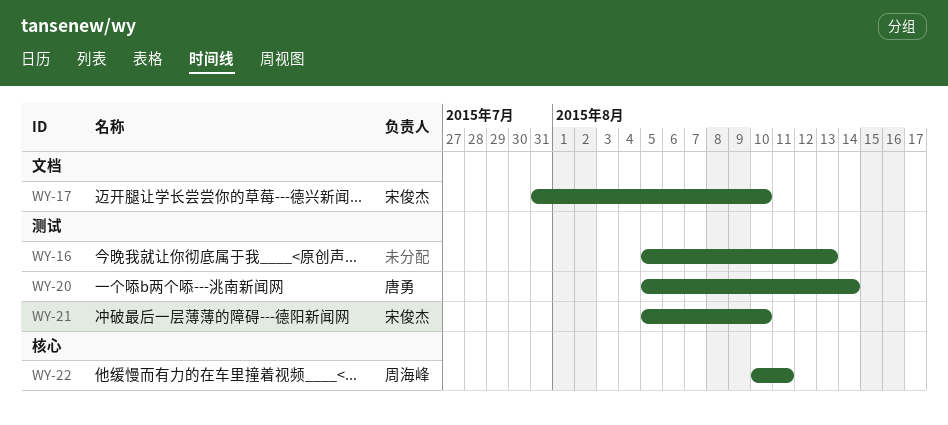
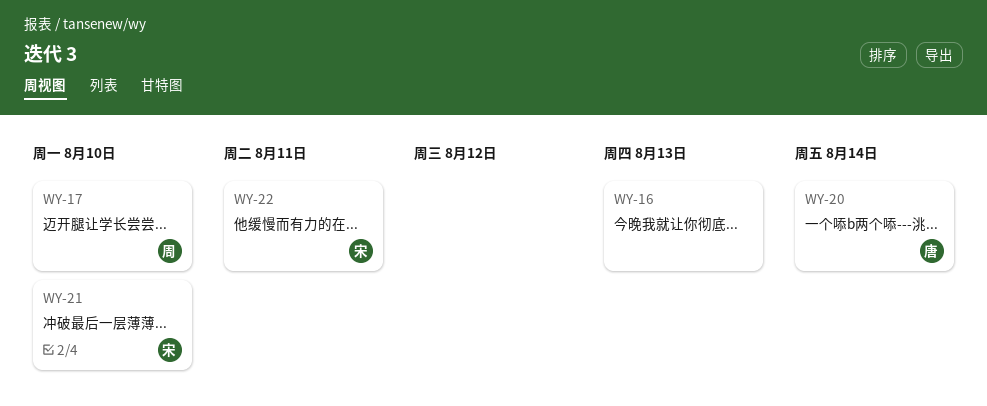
WY-17, owner: 宋俊杰 -> 周海峰
WY-22, owner: 周海峰 -> 宋俊杰

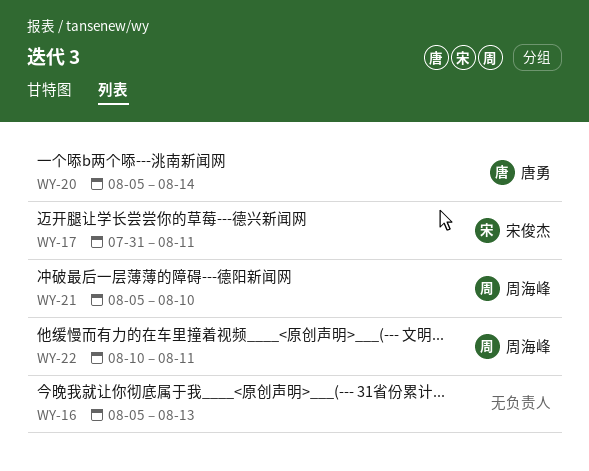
WY-17, owner: 周海峰 -> 宋俊杰
WY-17, due: Aug 10 -> Aug 11
WY-21, owner: 宋俊杰 -> 周海峰
WY-22, owner: 宋俊杰 -> 周海峰

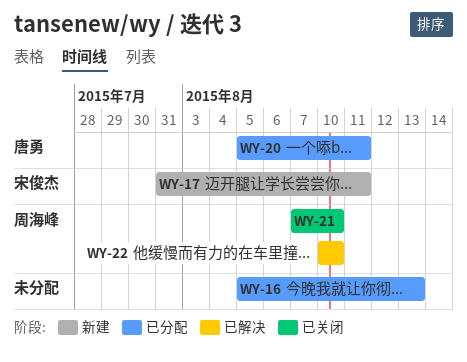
WY-20, due: Aug 14 -> Aug 11
WY-21, start: Aug 5 -> Aug 7
WY-22, due: Aug 11 -> Aug 10

